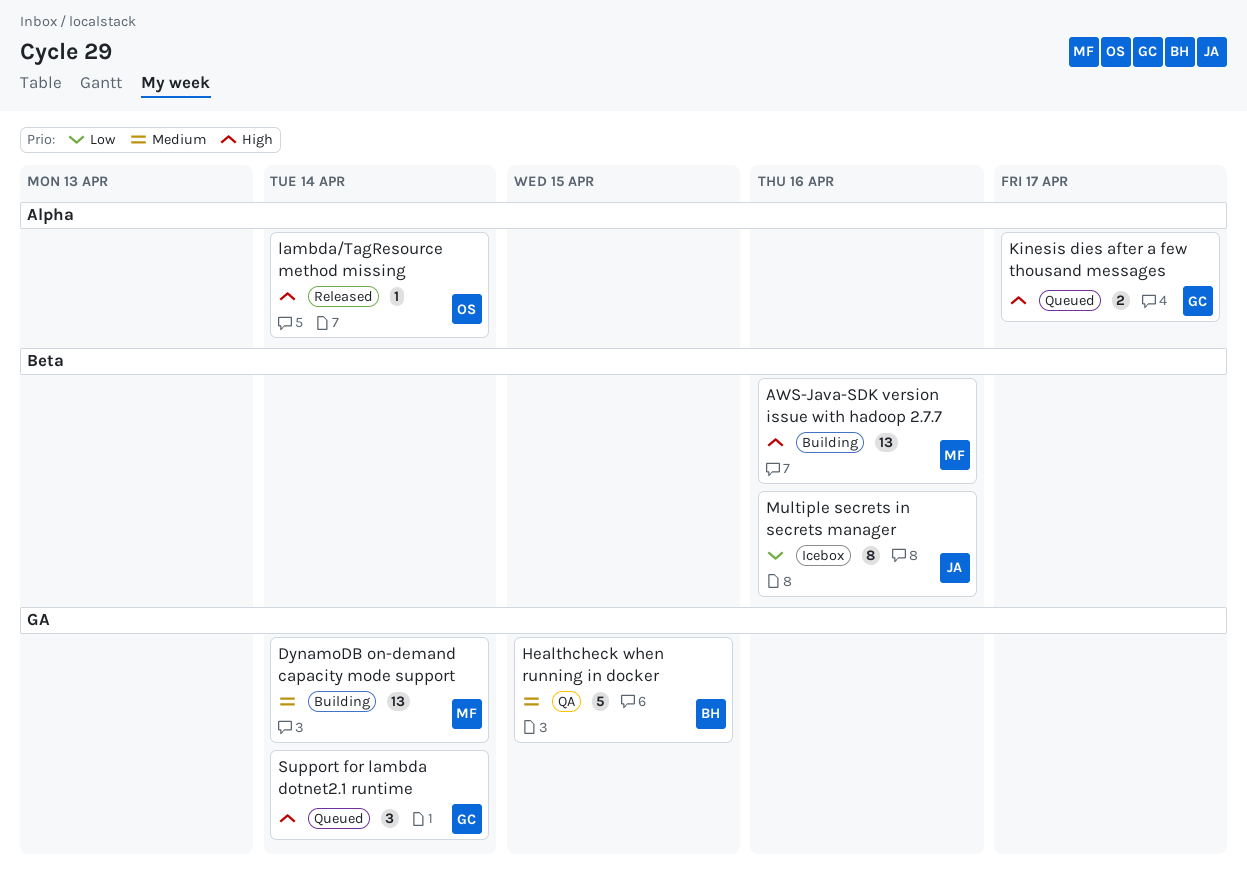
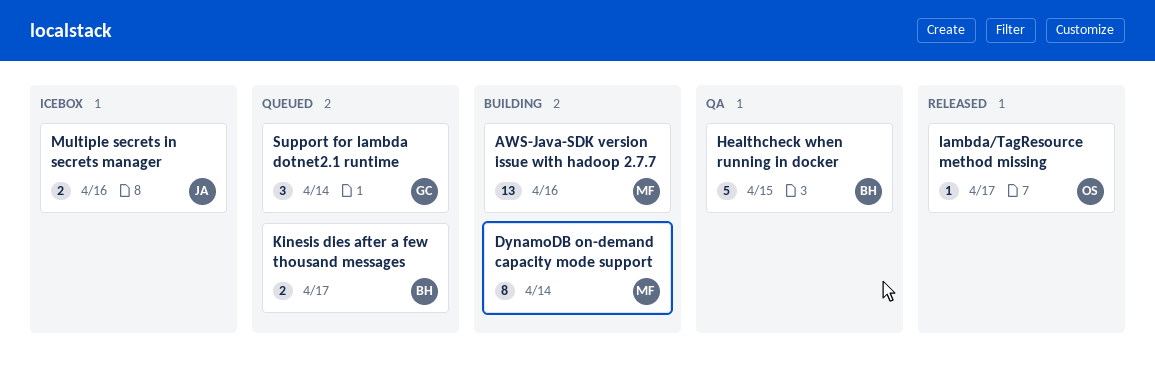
DynamoDB on-demand capacity mode support, estimate: 13 -> 8
Kinesis dies after a few thousand messages, owner: GC -> BH
lambda/TagResource method missing, due: Apr 14 -> Apr 17
Multiple secrets in secrets manager, estimate: 8 -> 2

